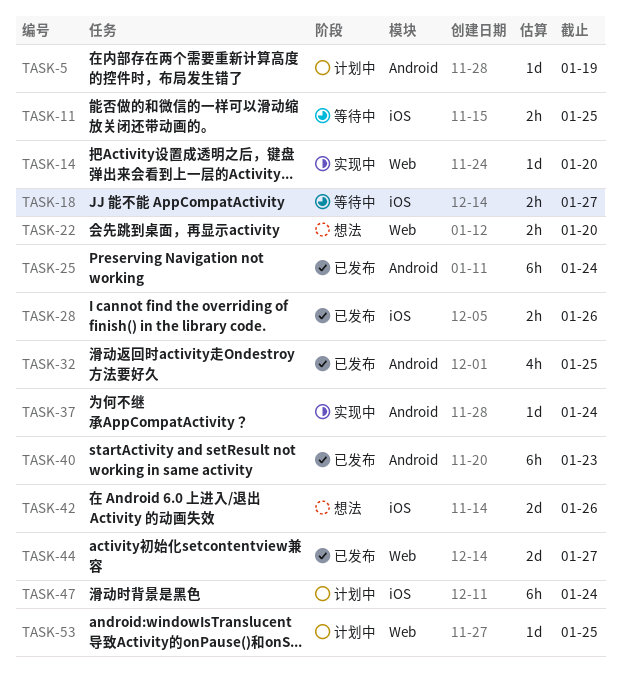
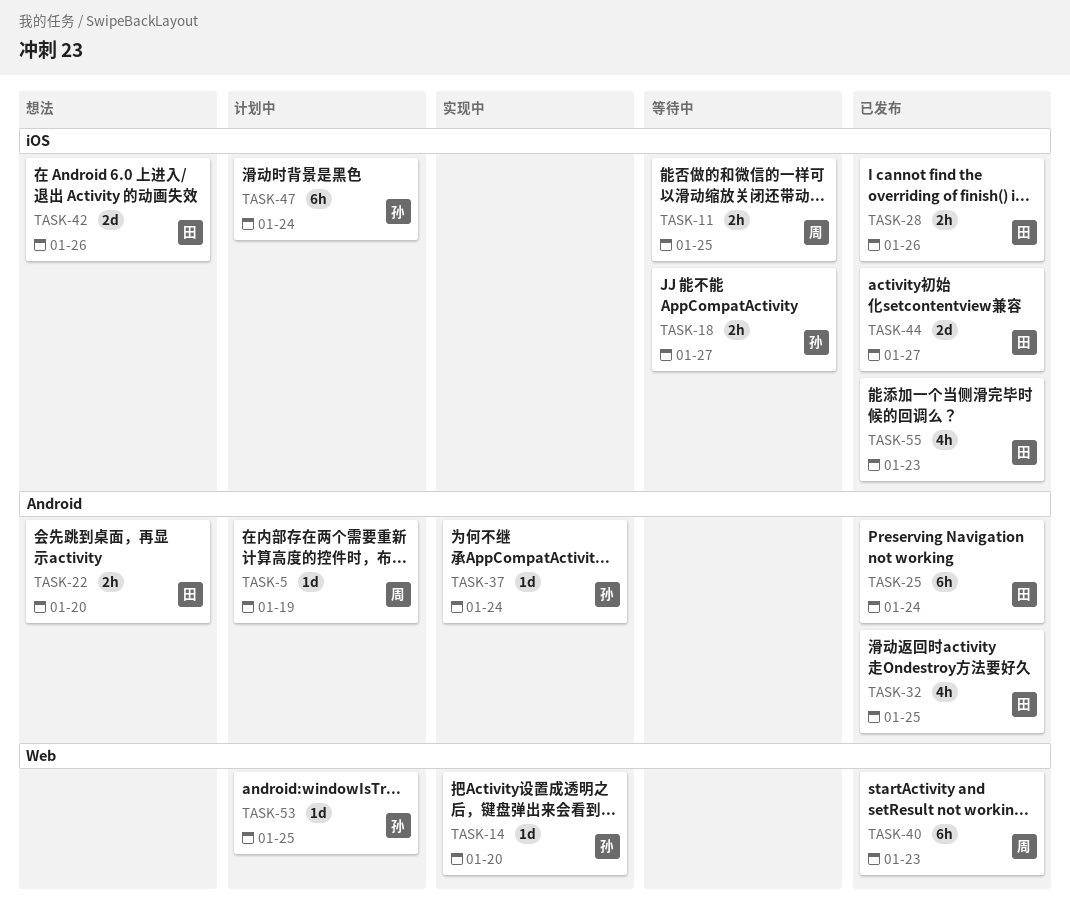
TASK-22, label: Web -> Android
TASK-40, label: Android -> Web
TASK-44, label: Web -> iOS
TASK-55: none -> present

